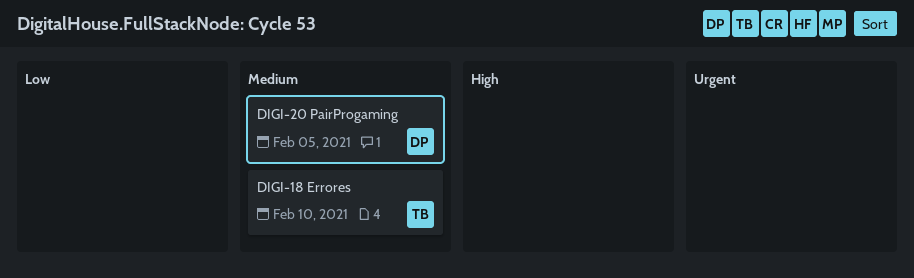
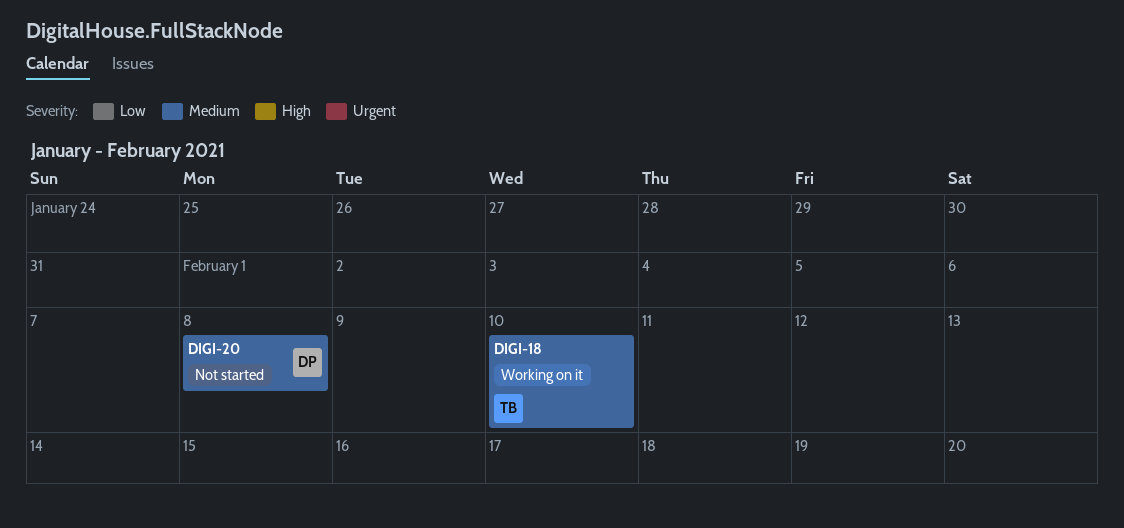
DIGI-20, due: Feb 5 -> Feb 8

